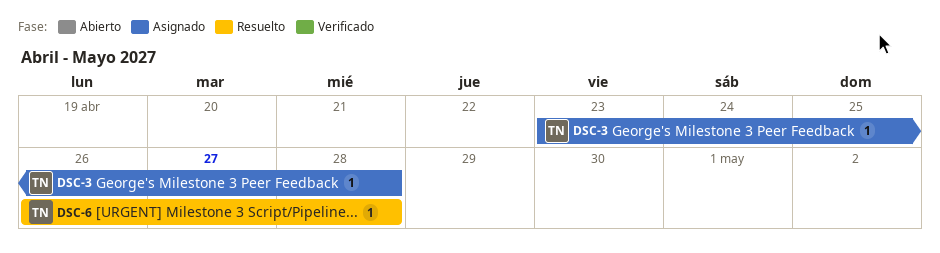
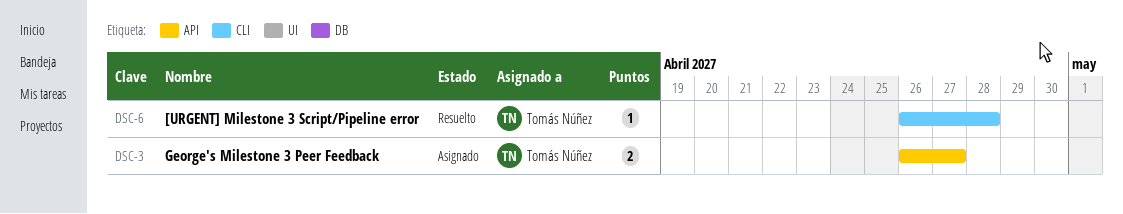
DSC-3, estimate: 1 -> 2
DSC-3, start: Apr 23 -> Apr 26
DSC-3, due: Apr 28 -> Apr 27

